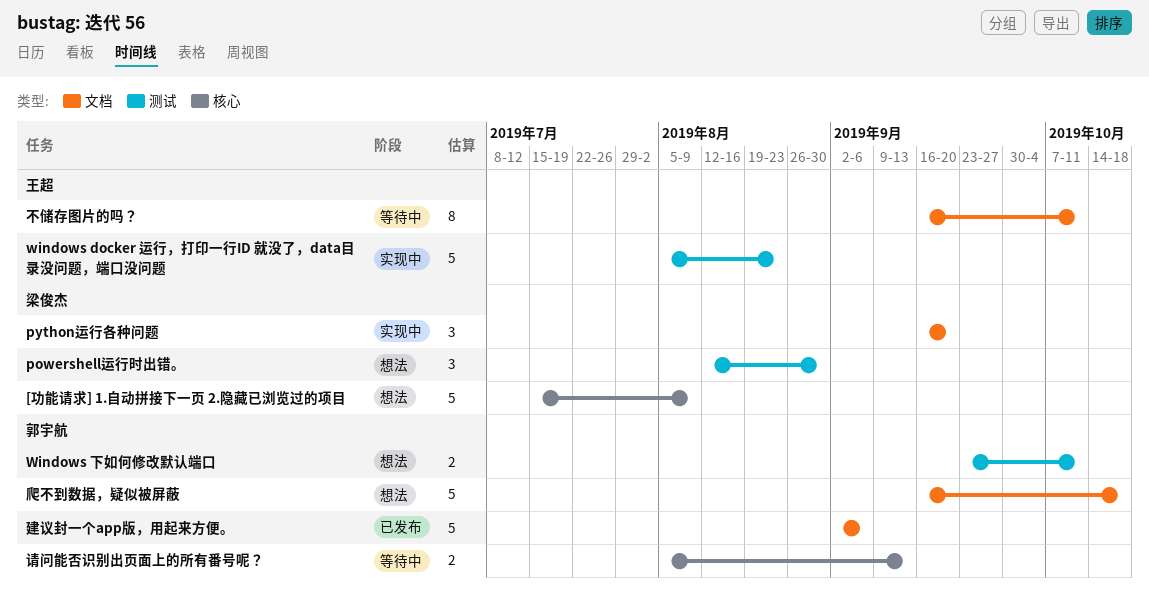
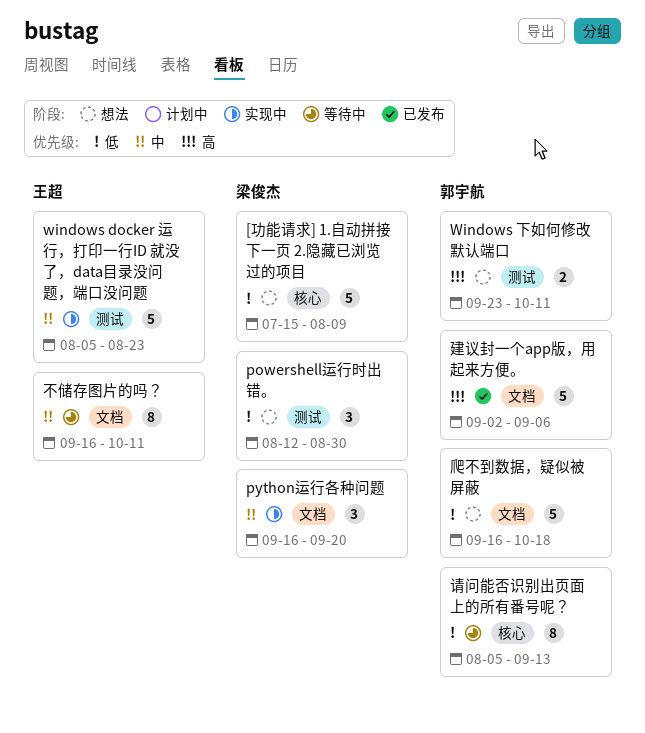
请问能否识别出页面上的所有番号呢？, estimate: 2 -> 8

